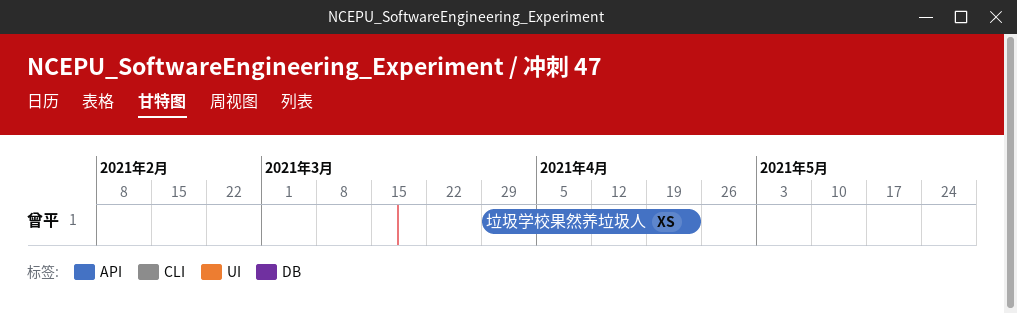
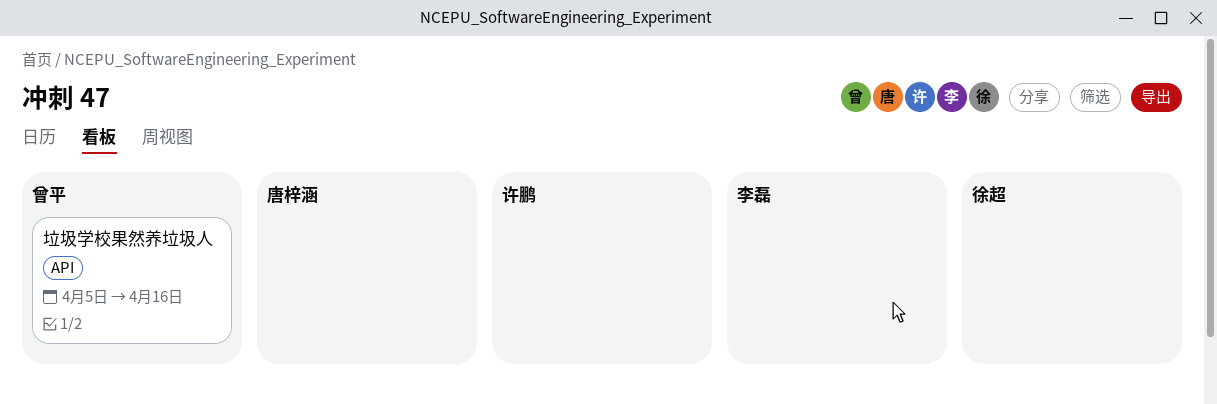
垃圾学校果然养垃圾人, start: Mar 29 -> Apr 5
垃圾学校果然养垃圾人, due: Apr 23 -> Apr 16

